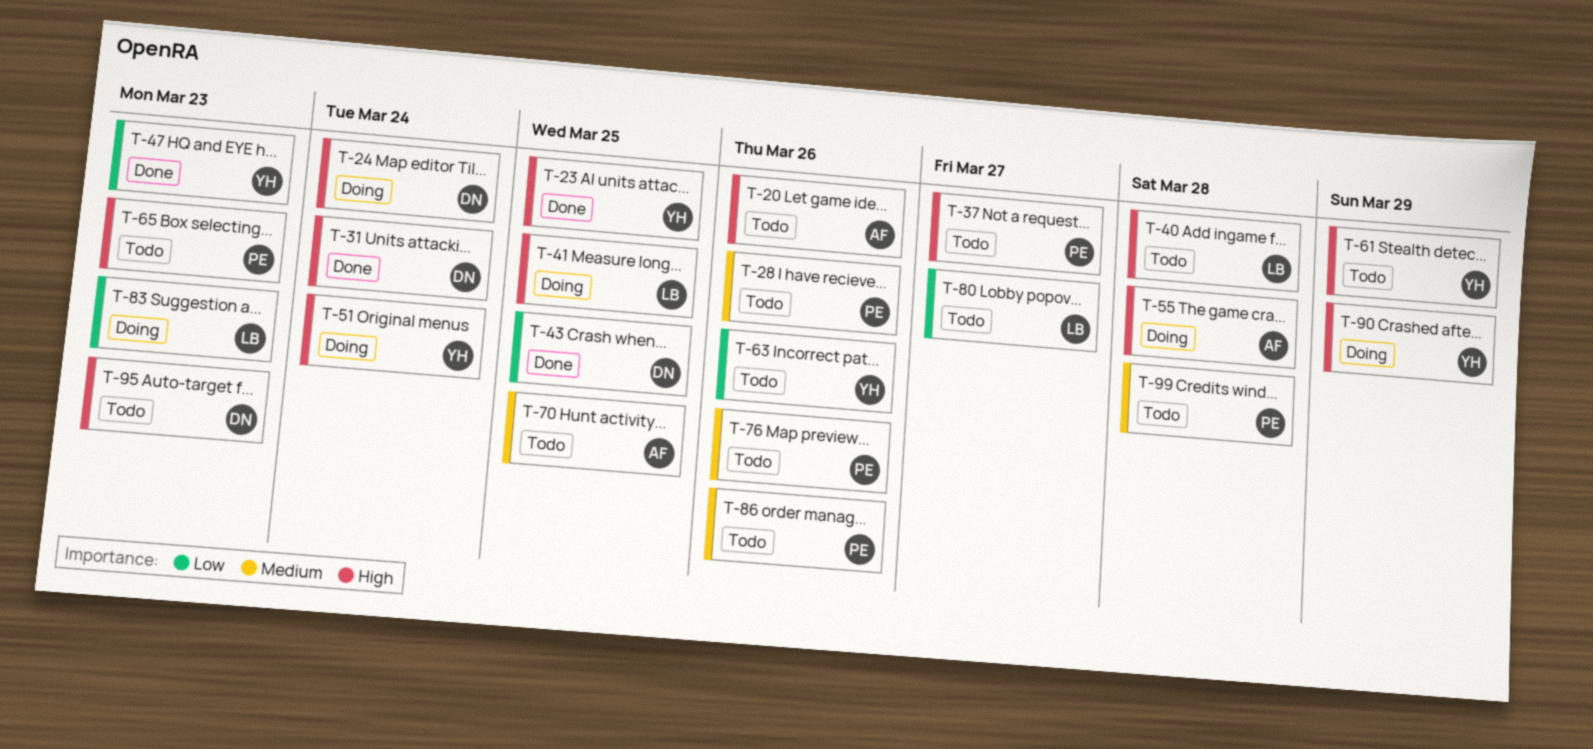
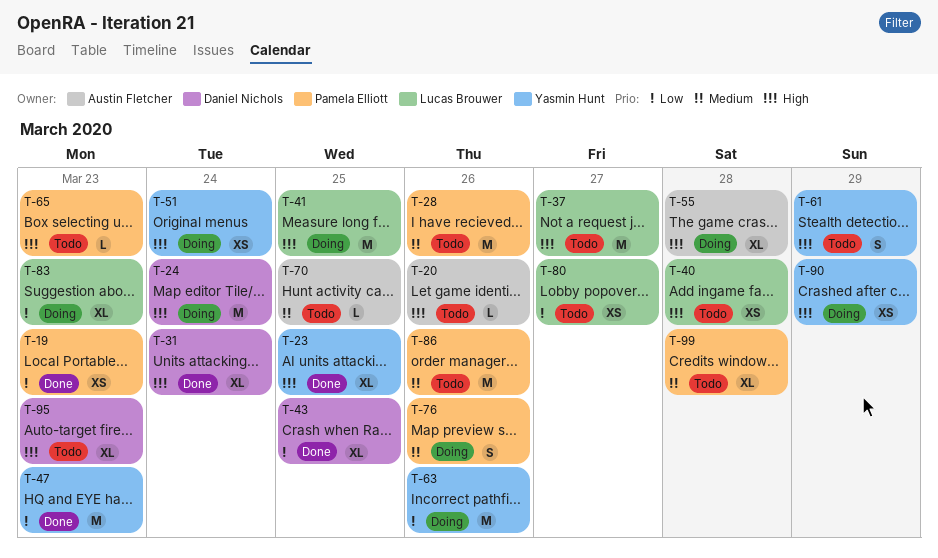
T-19: none -> present
T-37, owner: Pamela Elliott -> Lucas Brouwer
T-63, status: Todo -> Doing
T-76, status: Todo -> Doing

